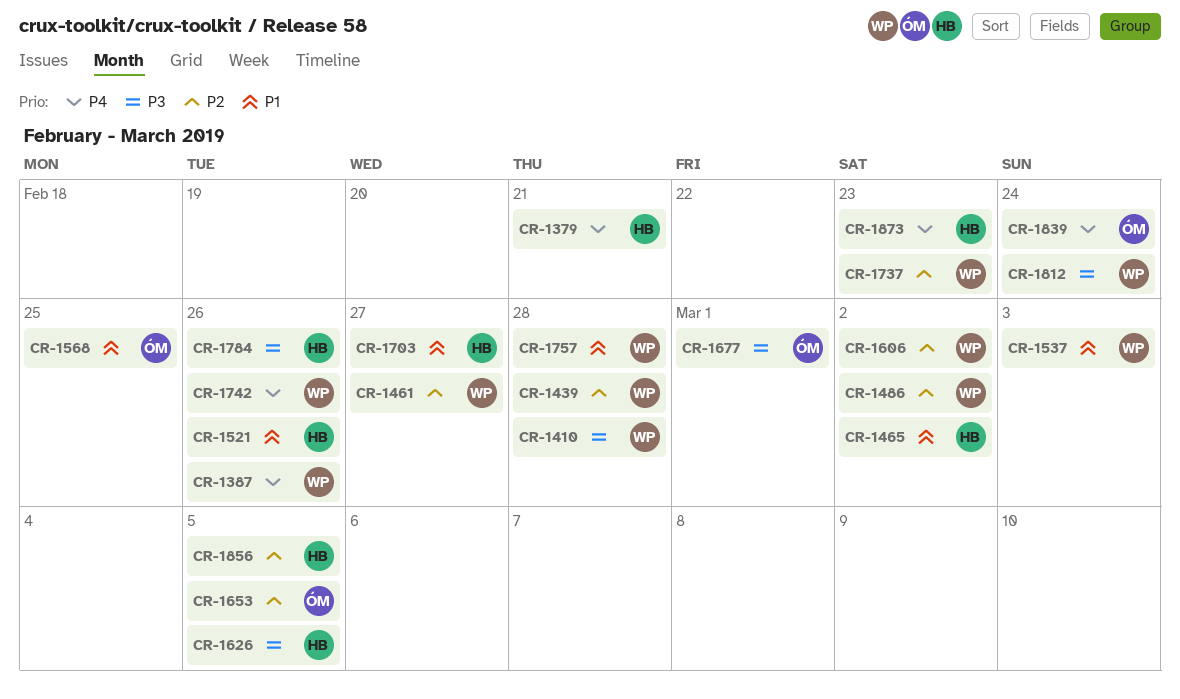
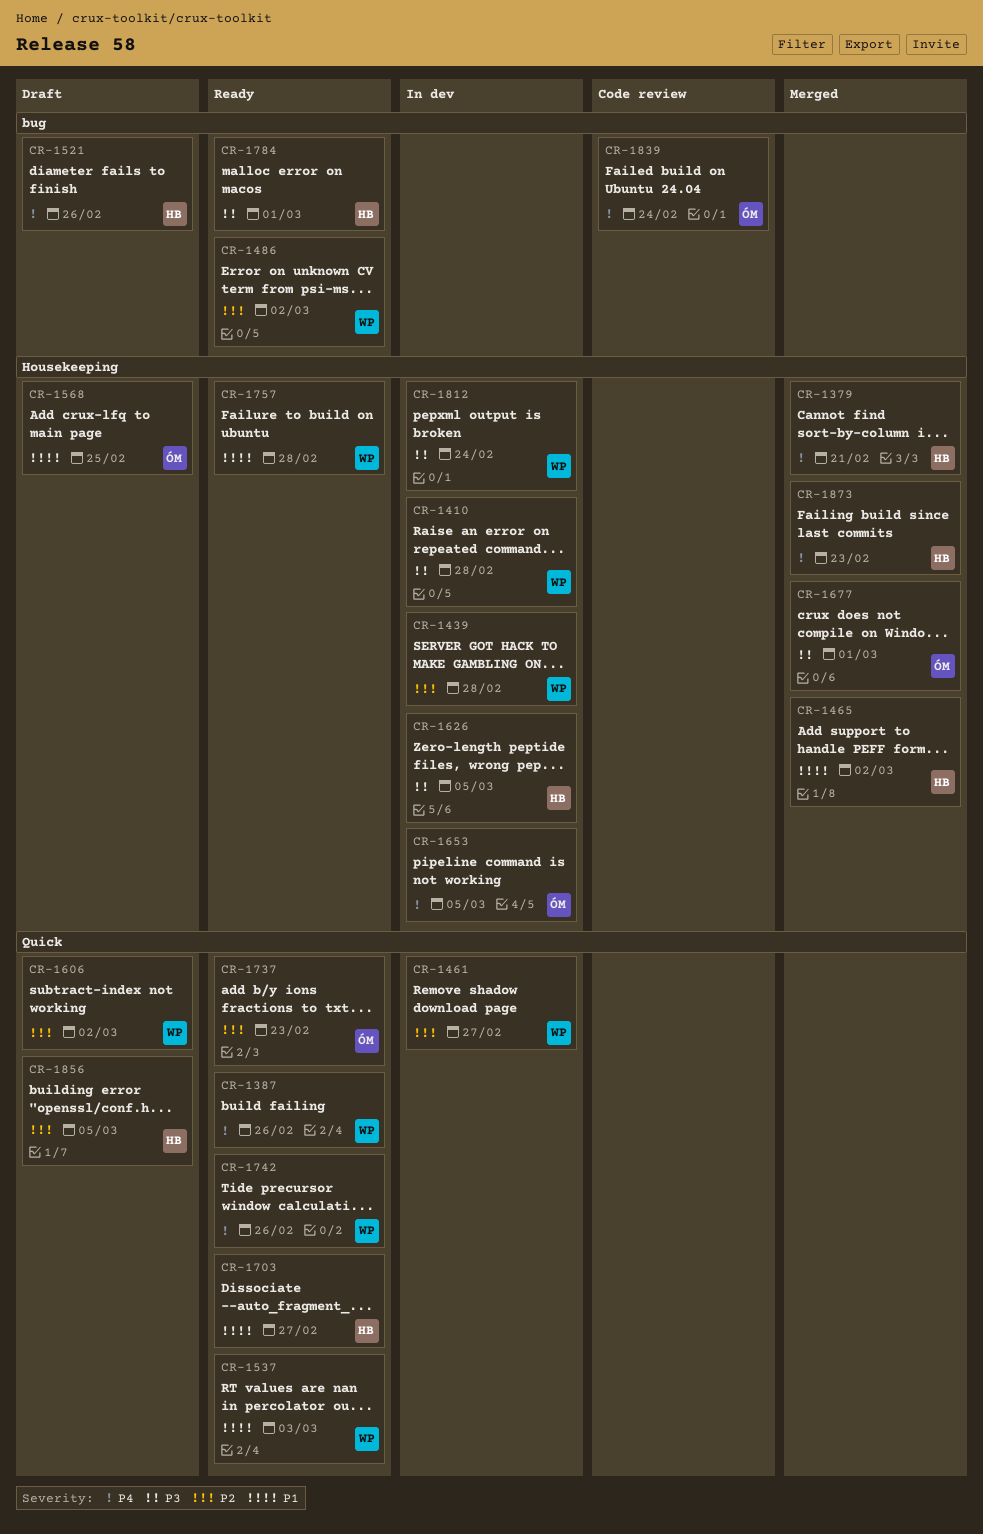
CR-1521, priority: P1 -> P4
CR-1653, priority: P2 -> P4
CR-1737, owner: WP -> ÓM
CR-1784, due: Feb 26 -> Mar 1

